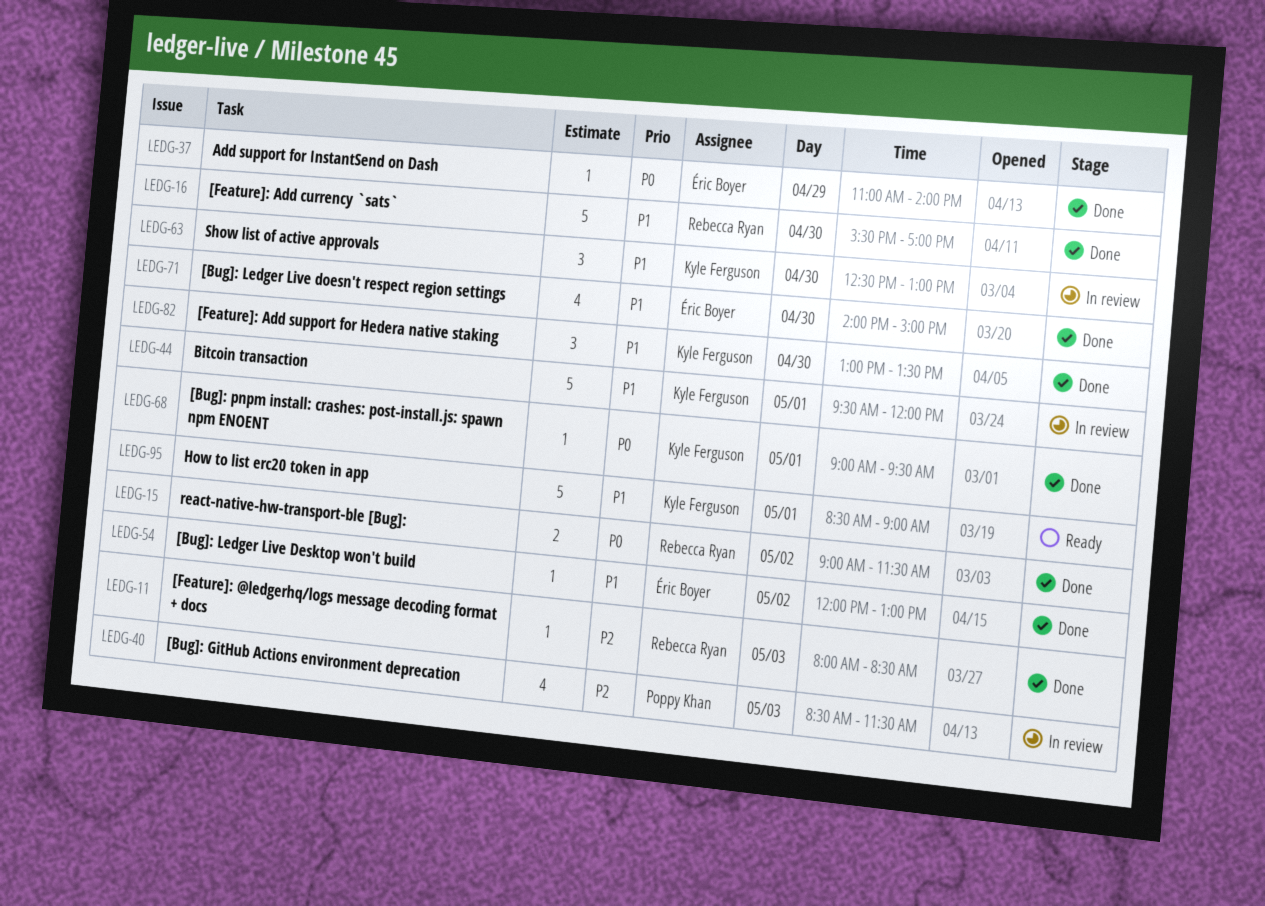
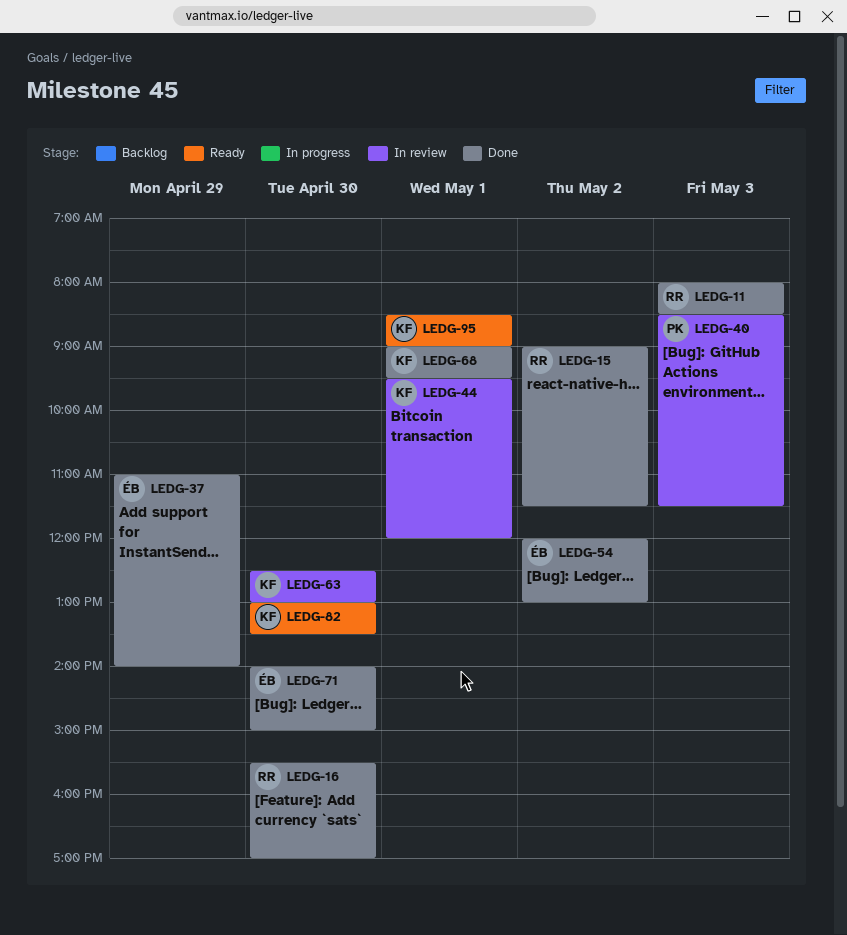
LEDG-82, status: Done -> Ready

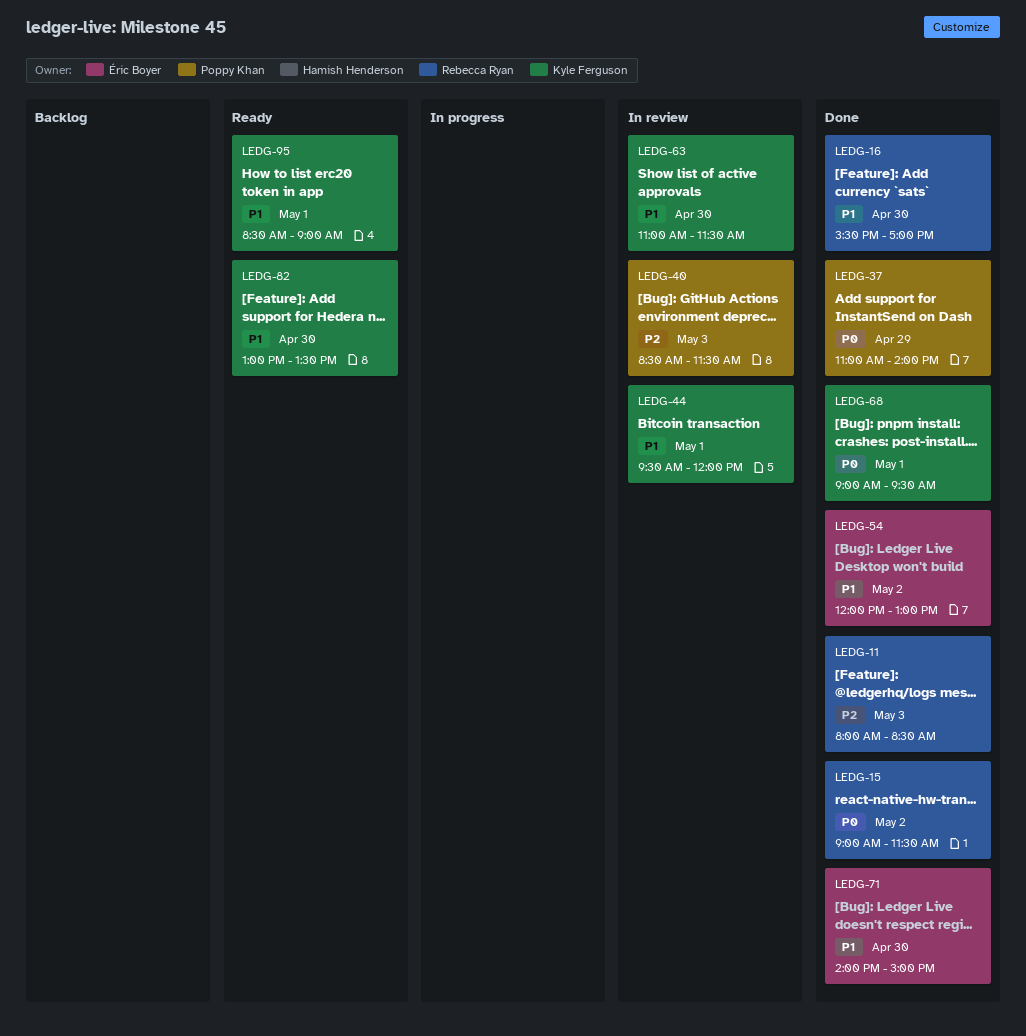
LEDG-37, owner: Éric Boyer -> Poppy Khan
LEDG-63, begins: 12:30 -> 11:00
LEDG-63, ends: 13:00 -> 11:30

